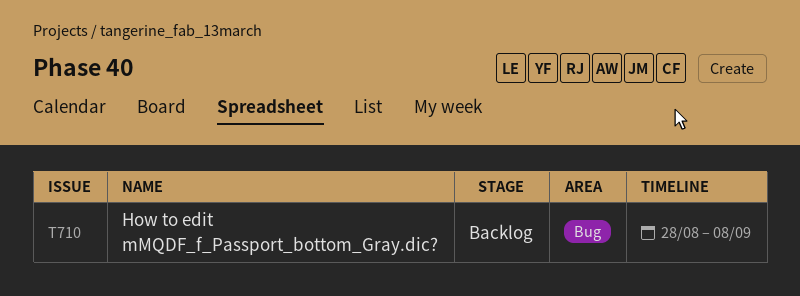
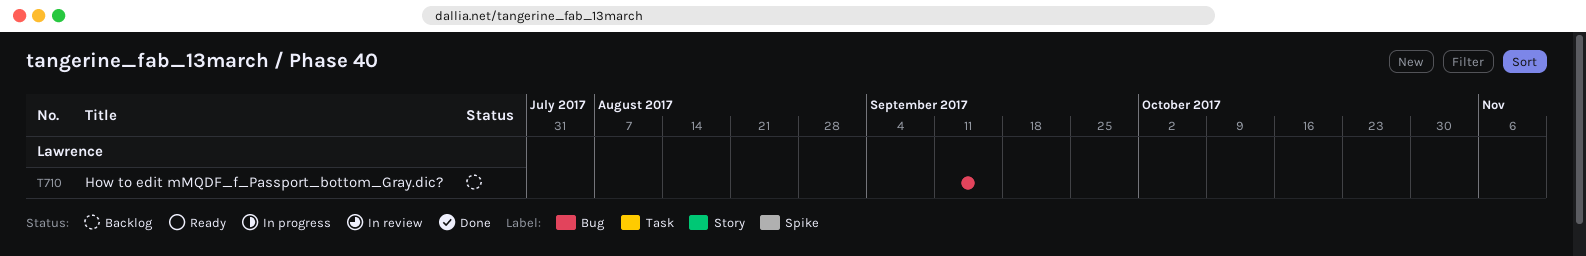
T710, start: Aug 28 -> Sep 11
T710, due: Sep 8 -> Sep 15

